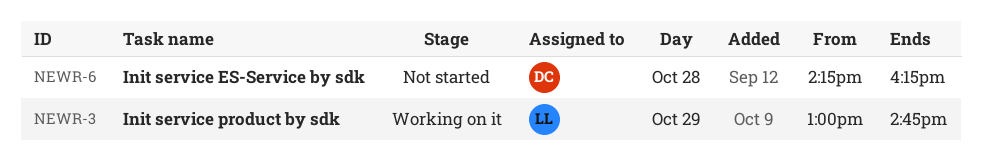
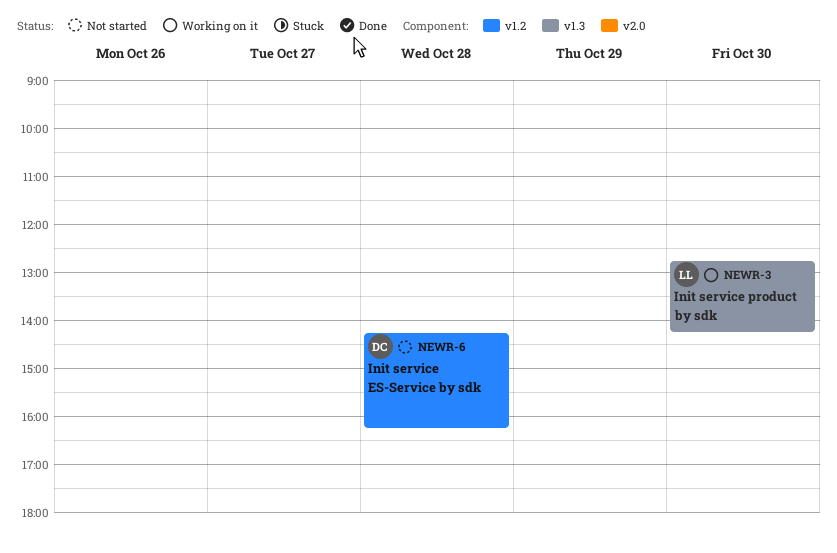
NEWR-3, day: Oct 29 -> Oct 30
NEWR-3, begins: 13:00 -> 12:45
NEWR-3, ends: 14:45 -> 14:15

